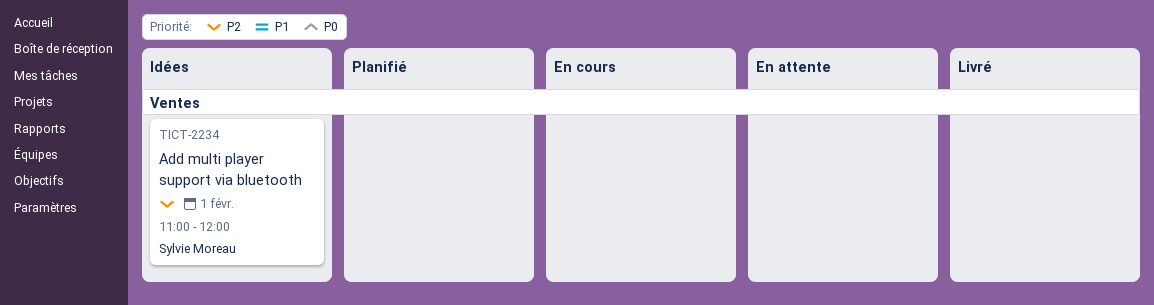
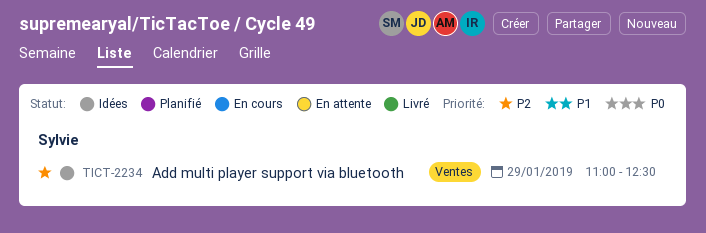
TICT-2234, day: Feb 1 -> Jan 29
TICT-2234, ends: 12:00 -> 12:30

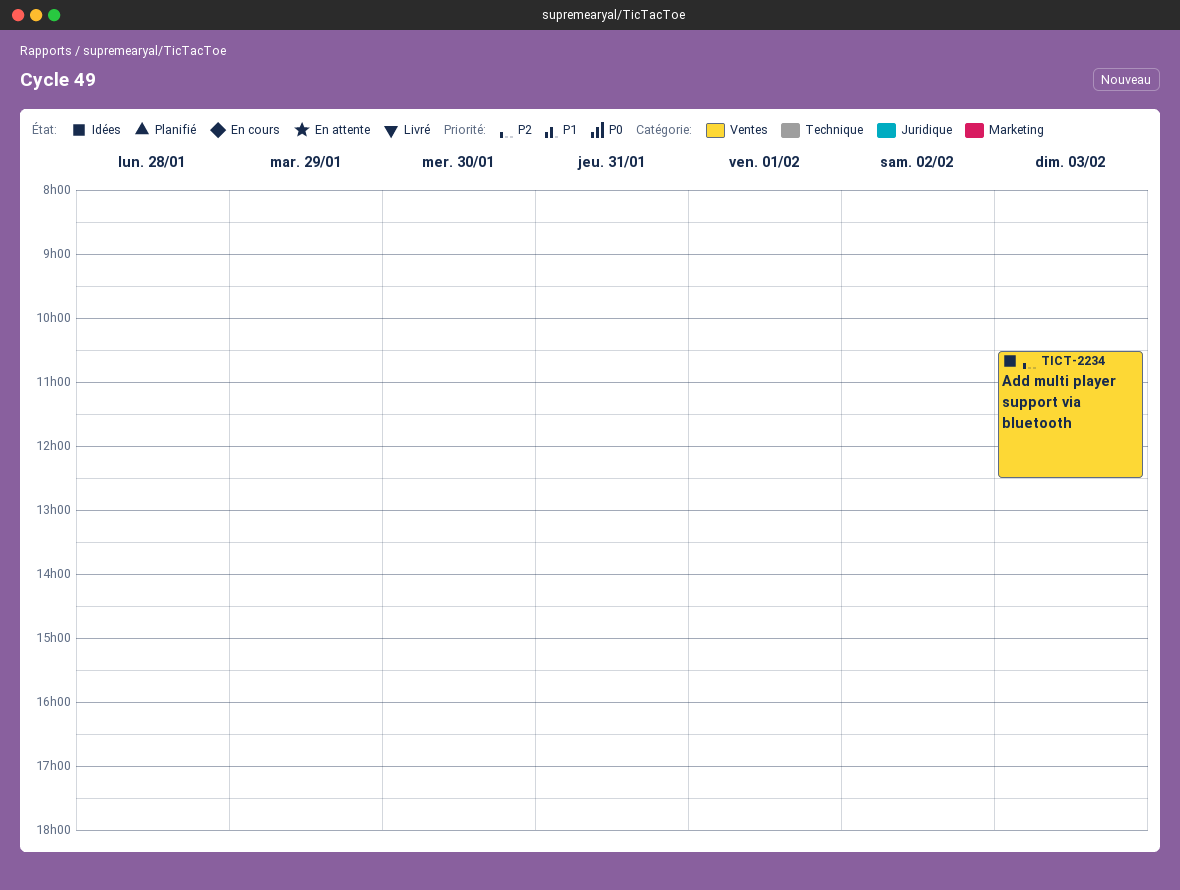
TICT-2234, day: Jan 29 -> Feb 3
TICT-2234, begins: 11:00 -> 10:30

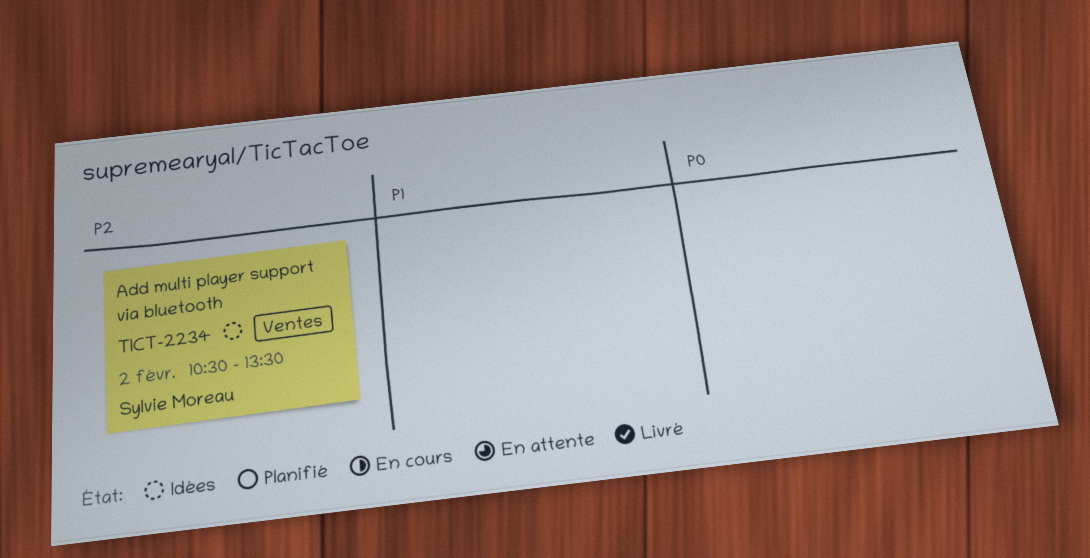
TICT-2234, day: Feb 3 -> Feb 2
TICT-2234, ends: 12:30 -> 13:30

